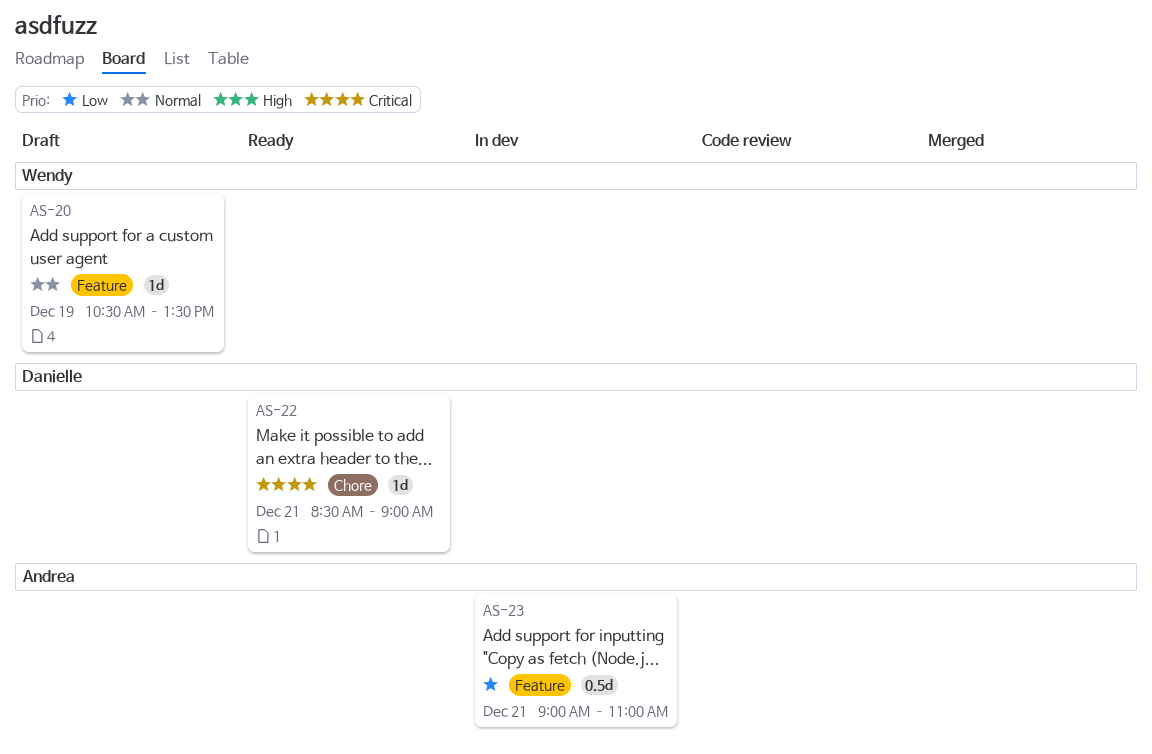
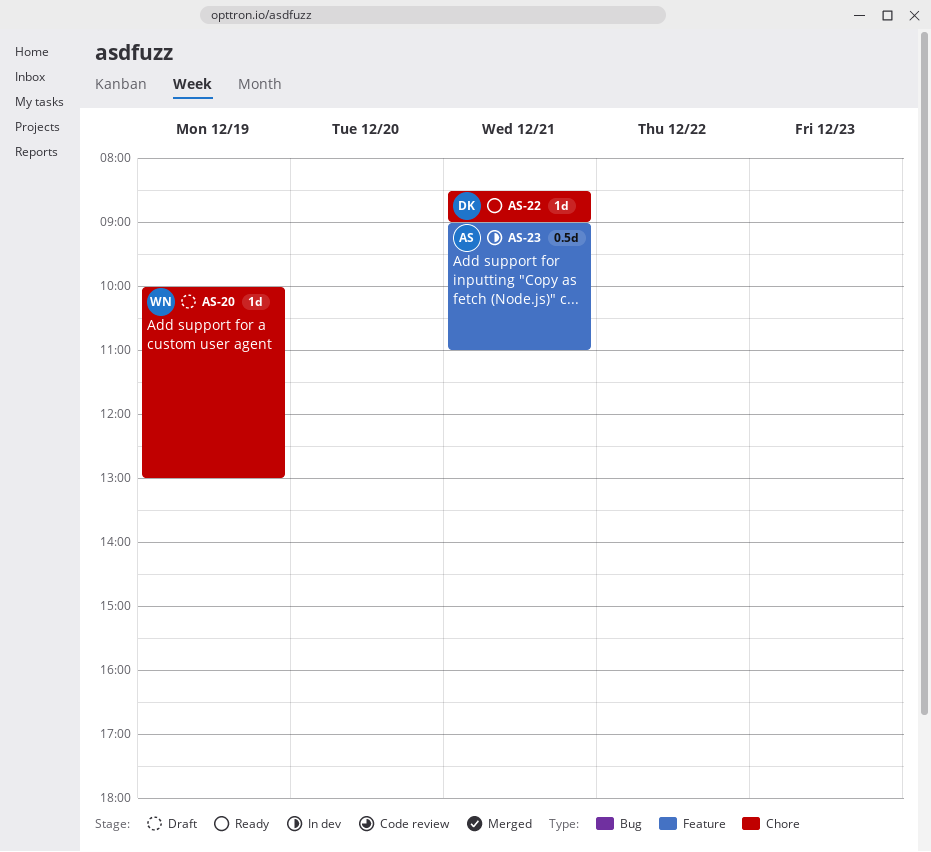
AS-20, label: Feature -> Chore
AS-20, begins: 10:30 -> 10:00
AS-20, ends: 13:30 -> 13:00

